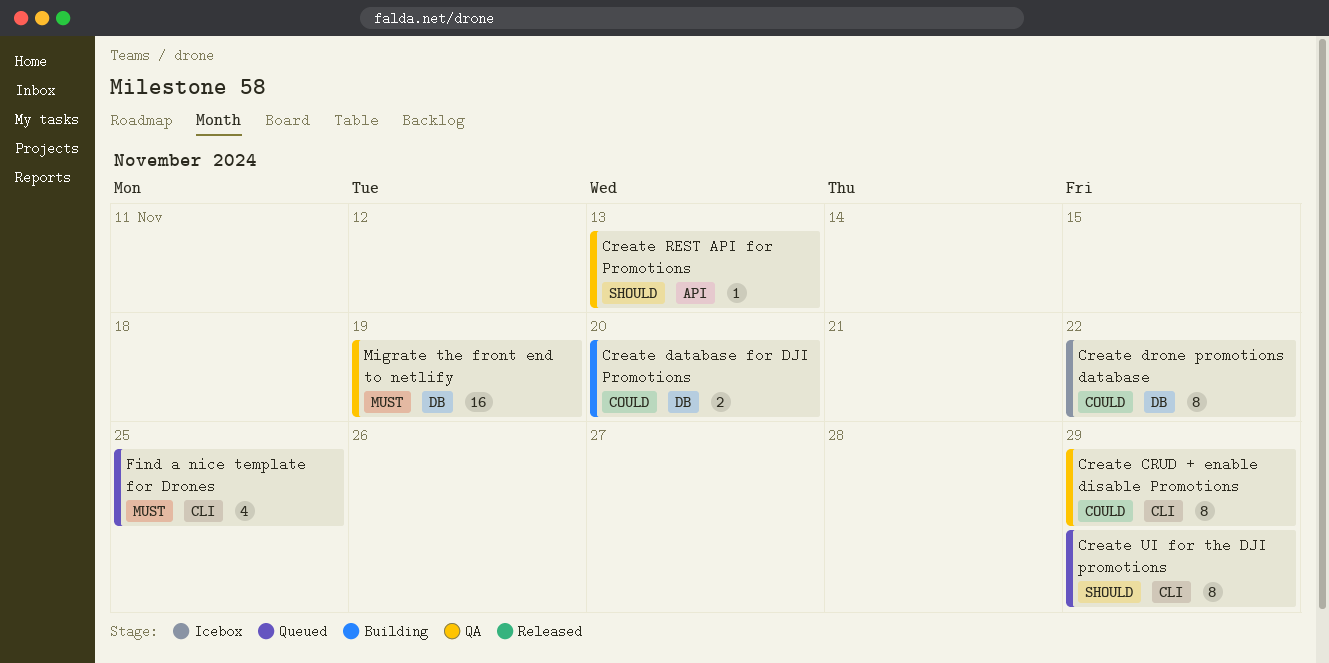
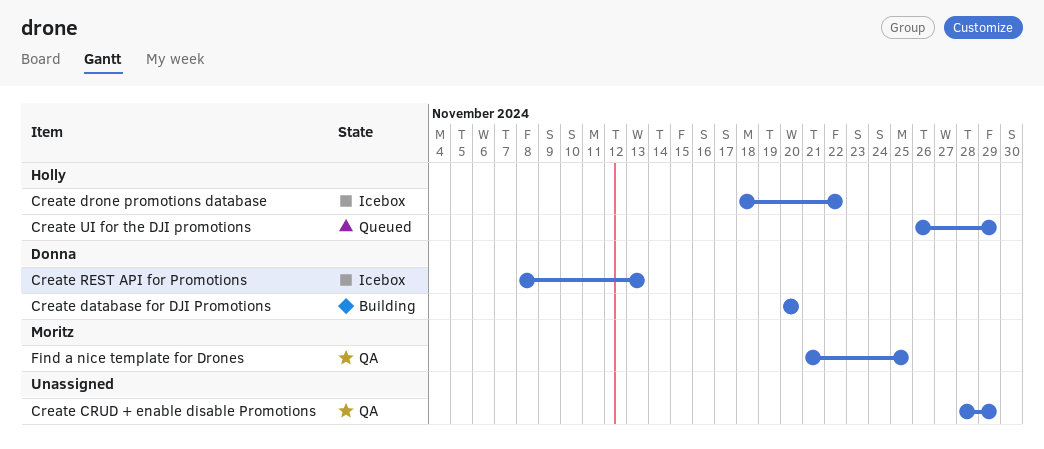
Create REST API for Promotions, status: QA -> Icebox
Find a nice template for Drones, status: Queued -> QA
Migrate the front end to netlify: present -> none

